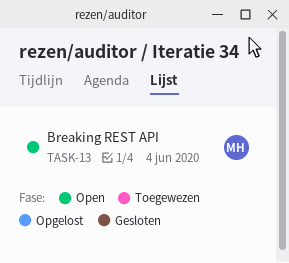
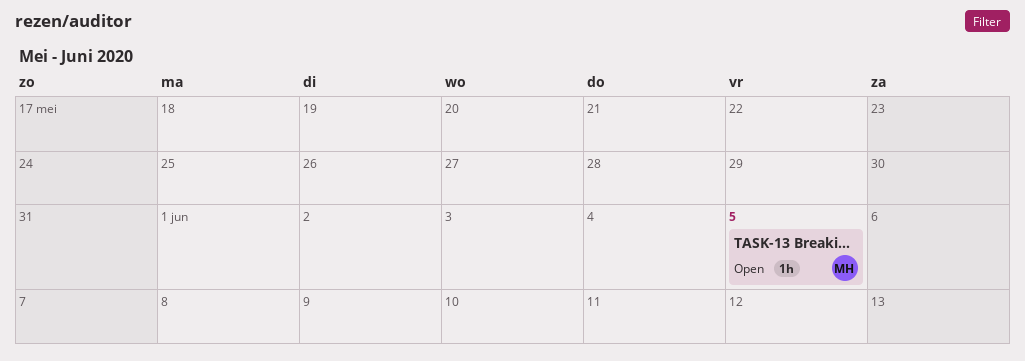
TASK-13, due: Jun 4 -> Jun 5

